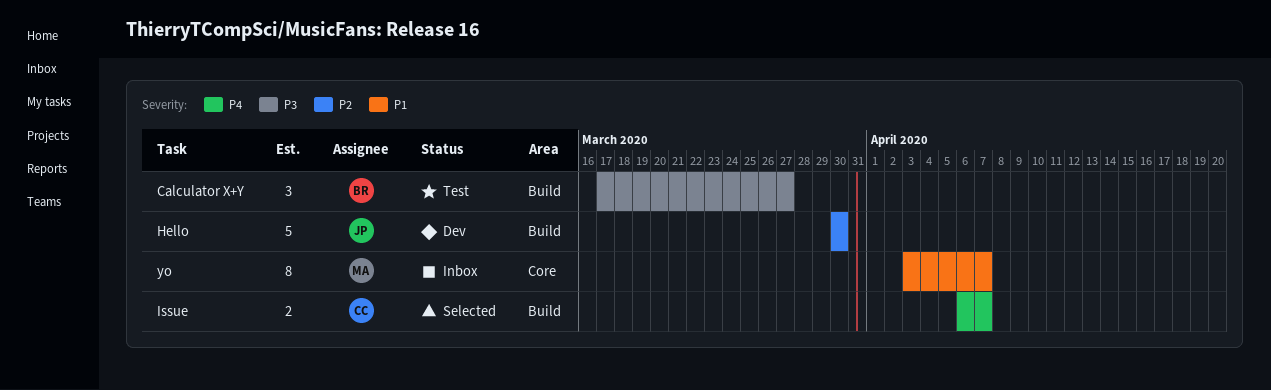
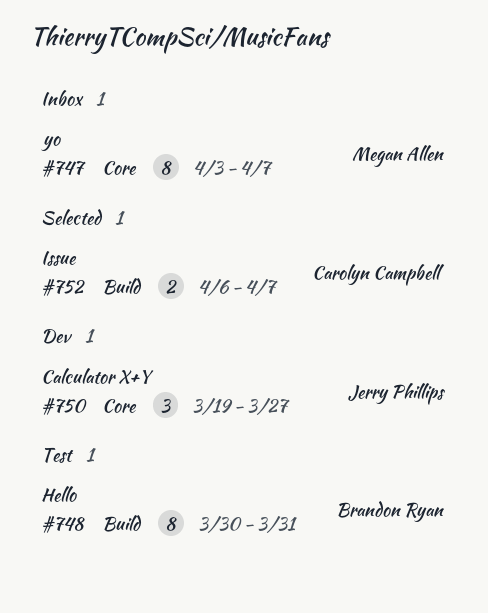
Calculator X+Y, status: Test -> Dev
Calculator X+Y, owner: Brandon Ryan -> Jerry Phillips
Calculator X+Y, label: Build -> Core
Calculator X+Y, start: Mar 17 -> Mar 19
Hello, status: Dev -> Test
Hello, owner: Jerry Phillips -> Brandon Ryan
Hello, estimate: 5 -> 8
Hello, due: Mar 30 -> Mar 31

